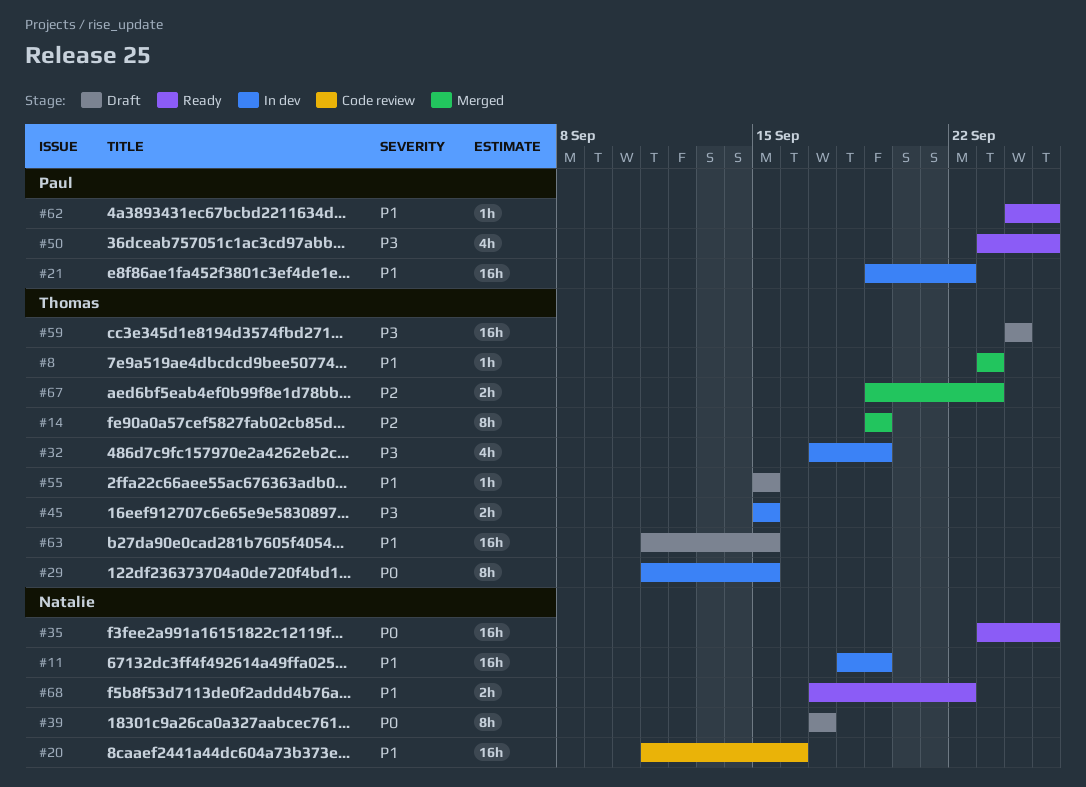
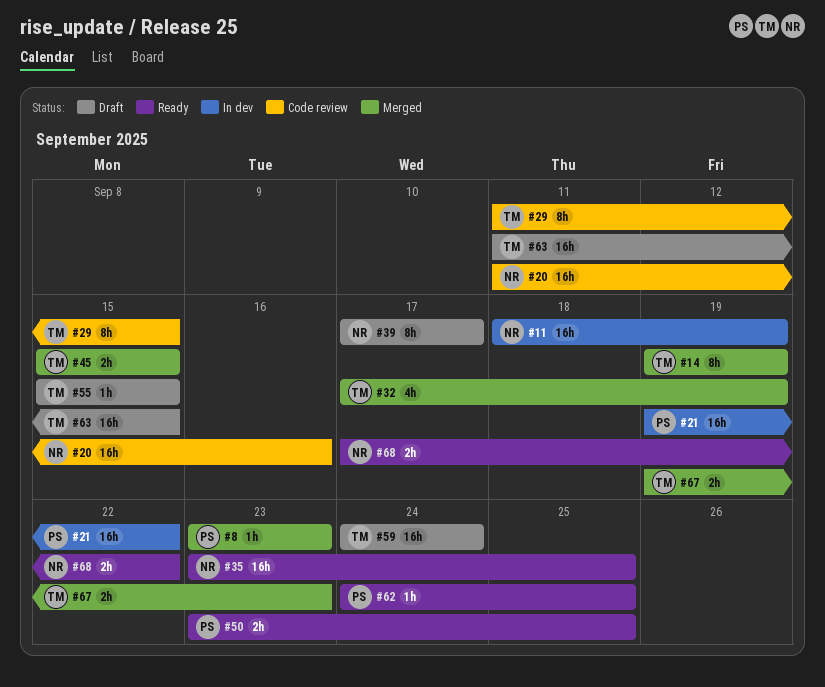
#8, owner: Thomas -> Paul
#29, status: In dev -> Code review
#32, status: In dev -> Merged
#45, status: In dev -> Merged
#50, estimate: 4h -> 2h

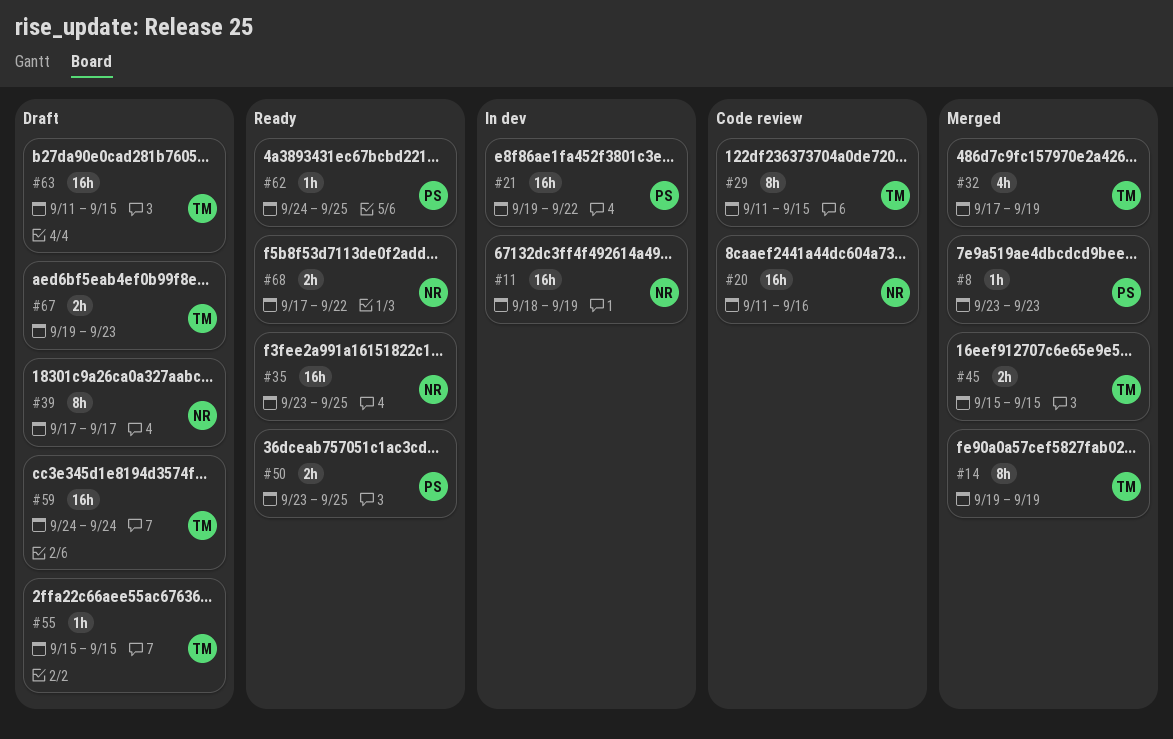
#67, status: Merged -> Draft

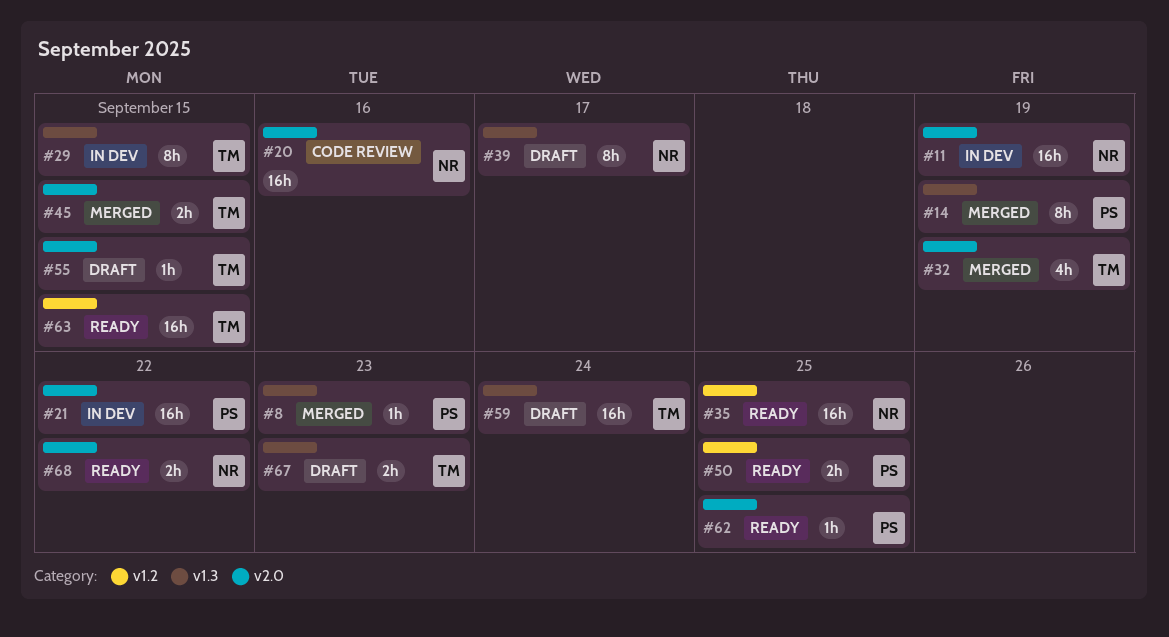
#14, owner: TM -> PS
#29, status: Code review -> In dev
#63, status: Draft -> Ready

